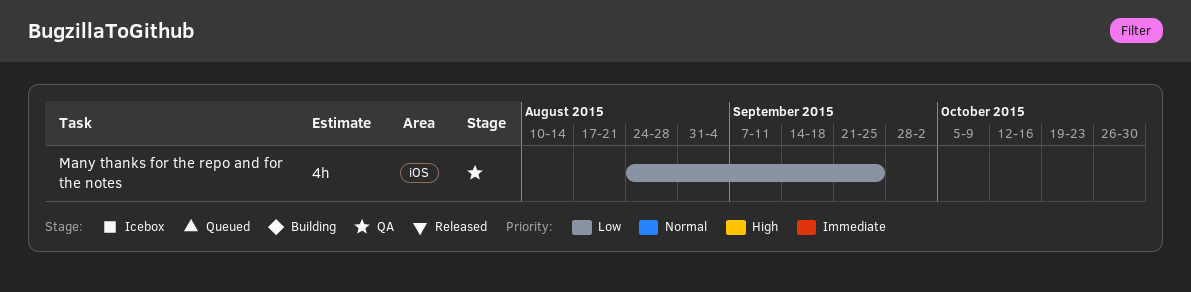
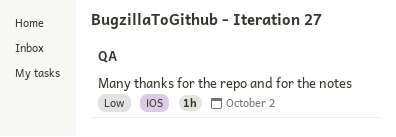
Many thanks for the repo and for the notes, estimate: 4h -> 1h
Many thanks for the repo and for the notes, due: Sep 25 -> Oct 2

